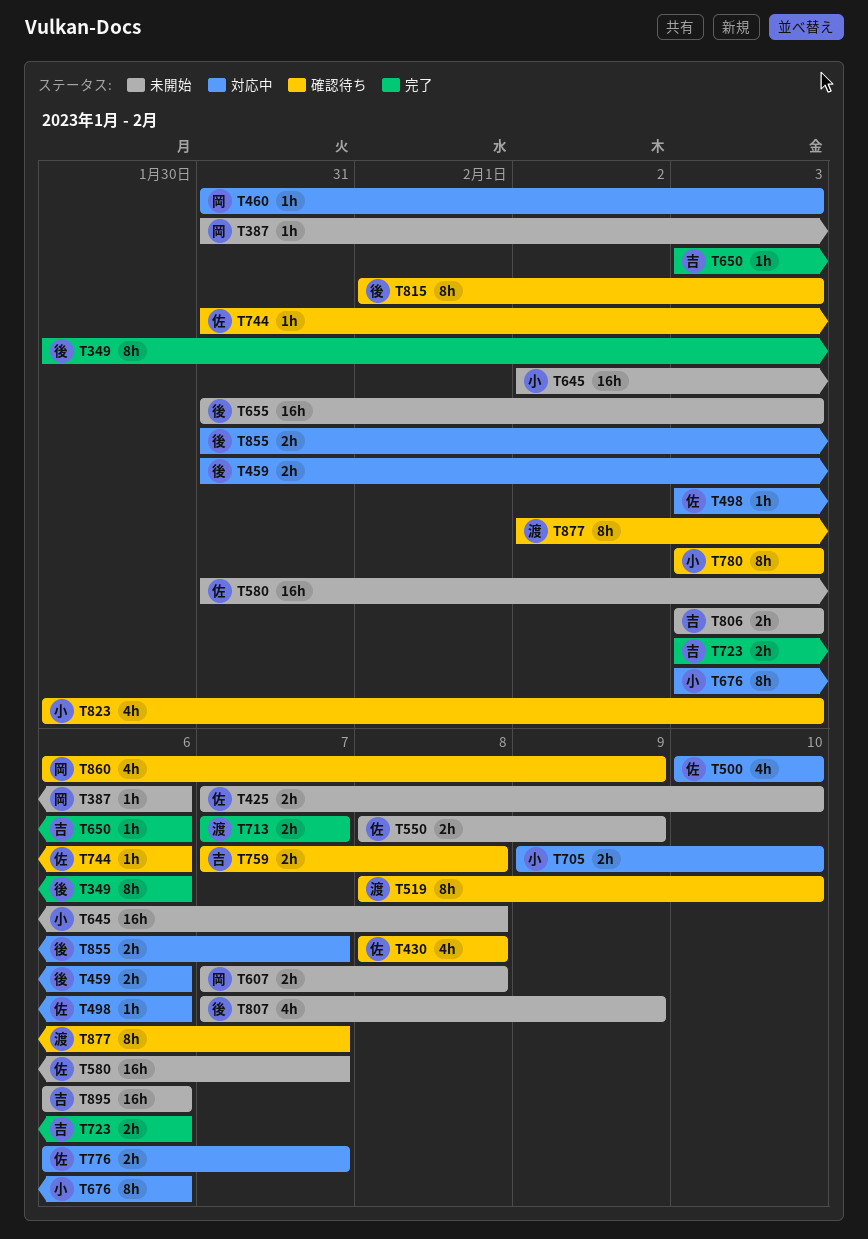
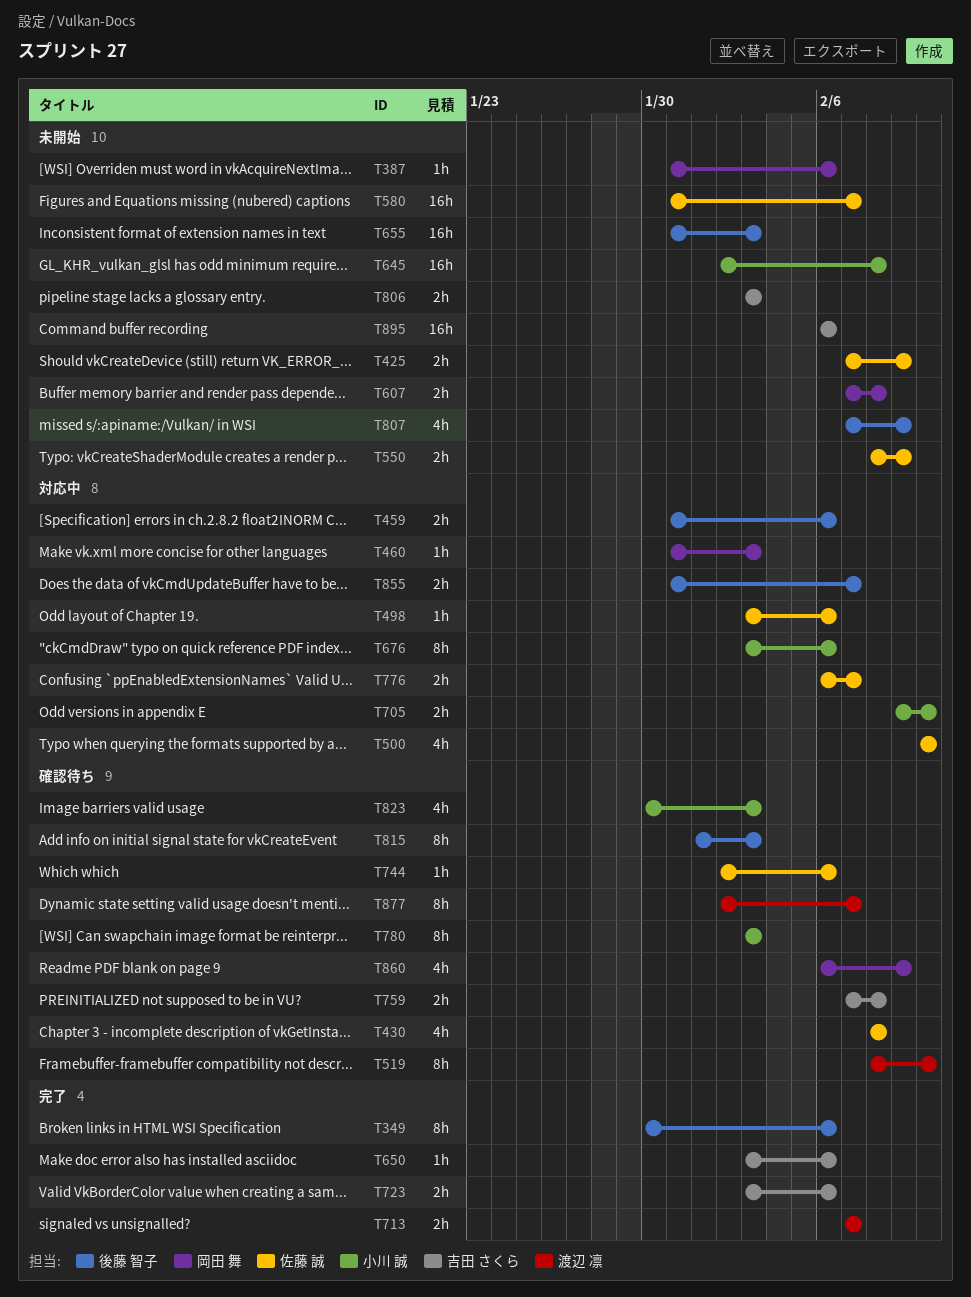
T425, due: Feb 10 -> Feb 9
T744, start: Jan 31 -> Feb 2

